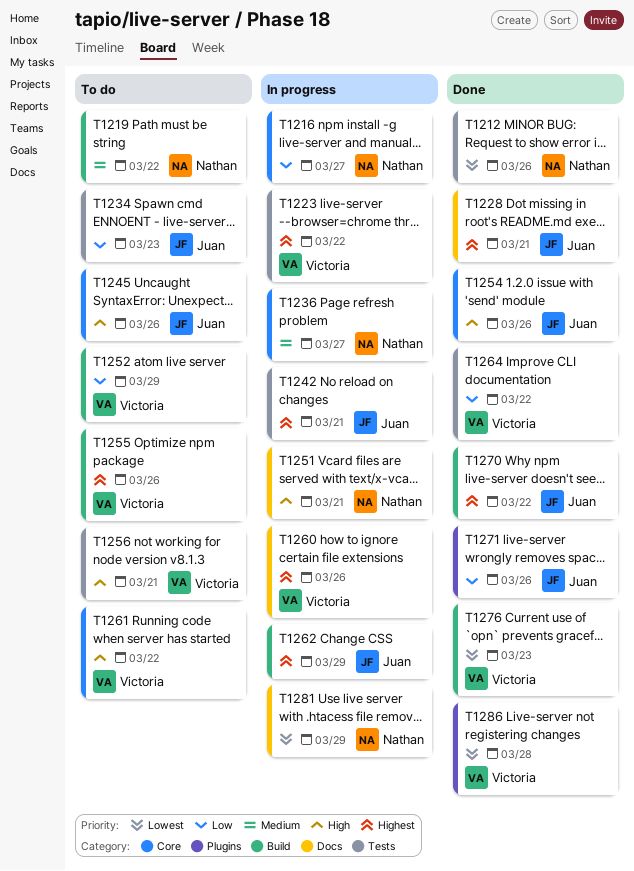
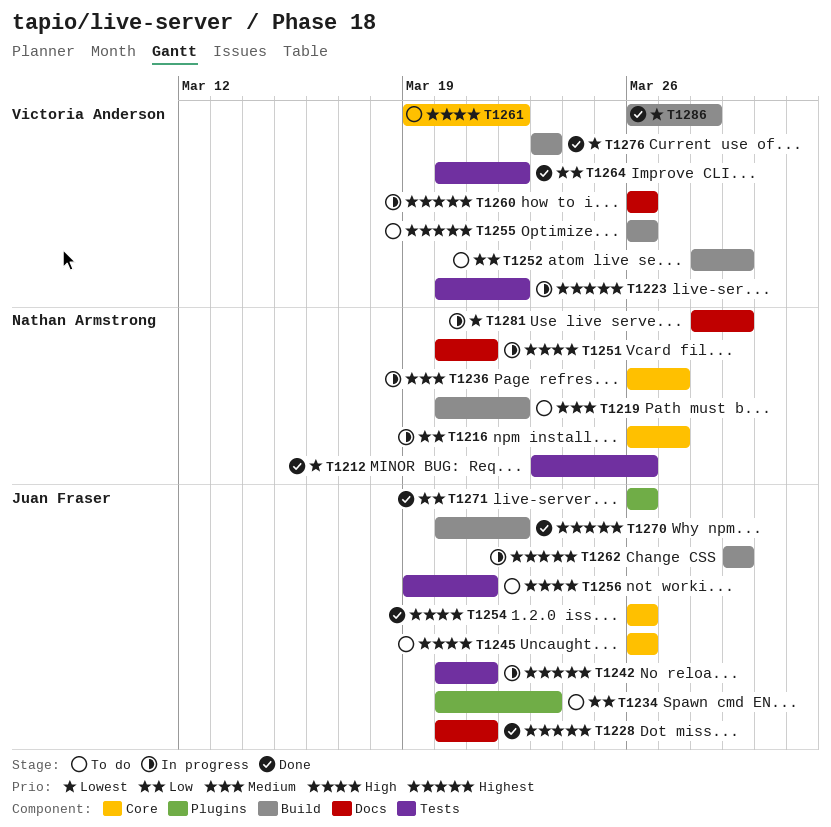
T1234, label: Tests -> Plugins
T1256, owner: Victoria Anderson -> Juan Fraser
T1286, label: Plugins -> Build

